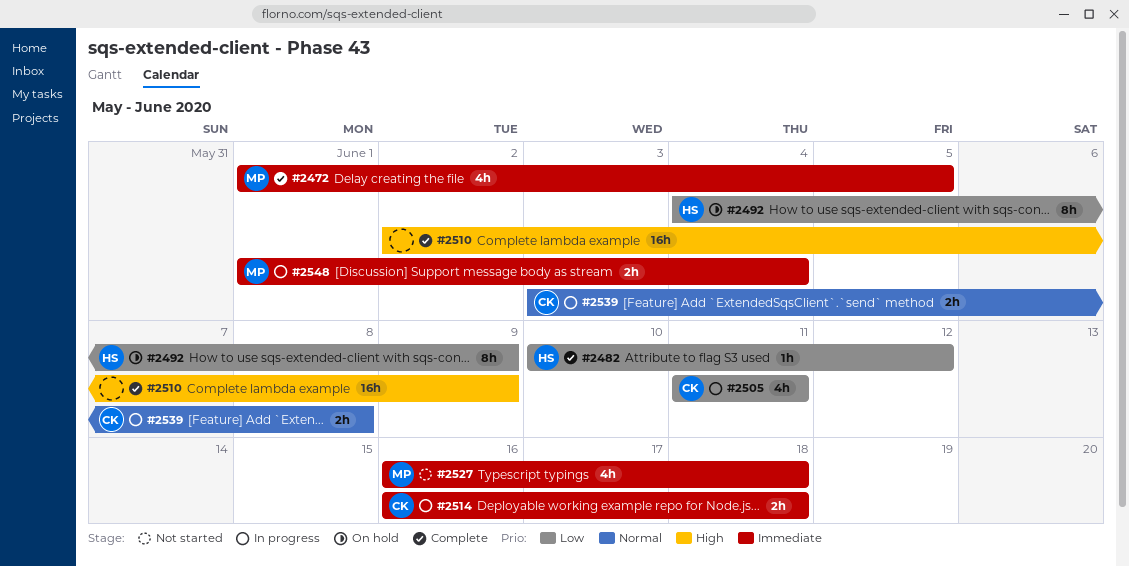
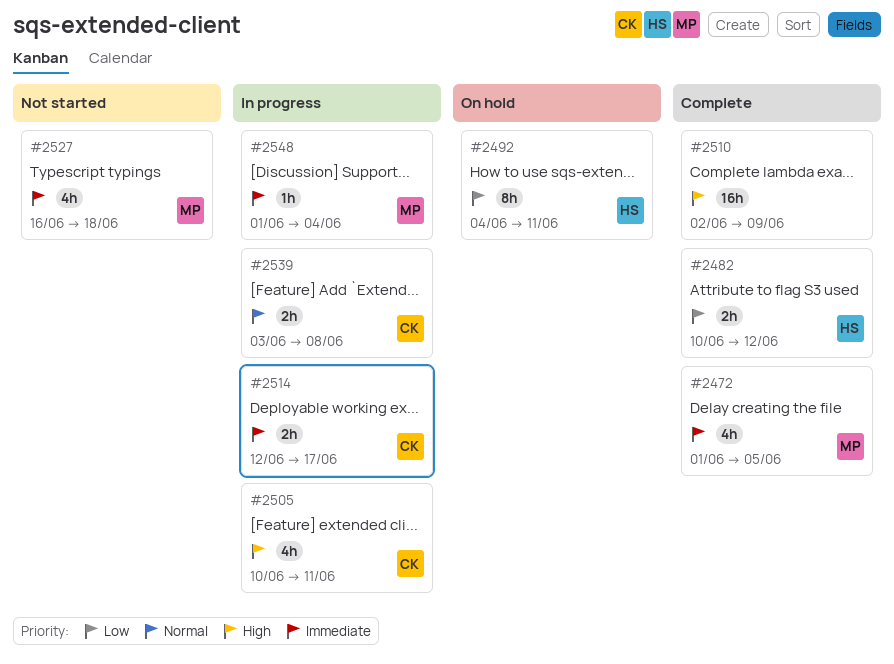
#2482, estimate: 1h -> 2h
#2492, due: Jun 9 -> Jun 11
#2505, priority: Low -> High
#2505, start: Jun 11 -> Jun 10
#2514, start: Jun 16 -> Jun 12
#2514, due: Jun 18 -> Jun 17
#2548, estimate: 2h -> 1h

